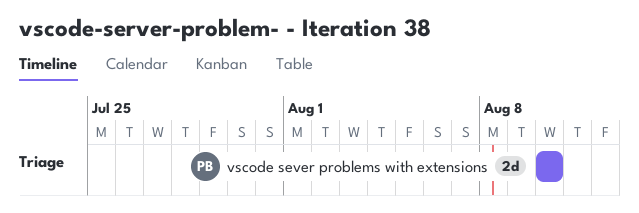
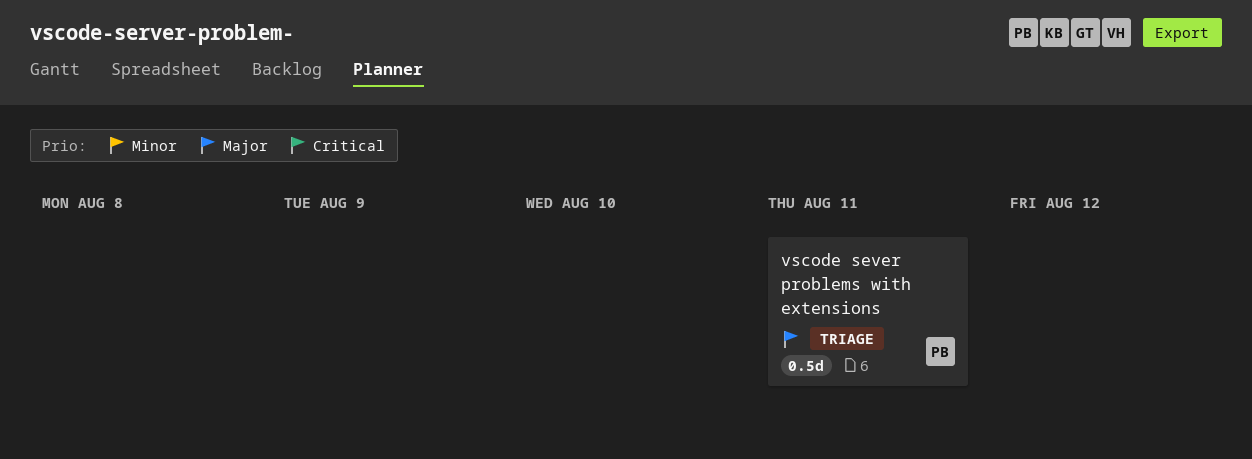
vscode sever problems with extensions, estimate: 2d -> 0.5d
vscode sever problems with extensions, due: Aug 10 -> Aug 11

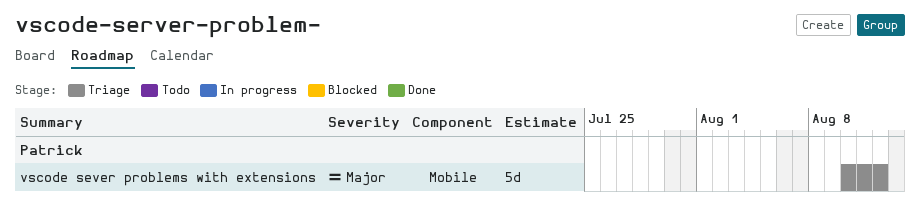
vscode sever problems with extensions, estimate: 0.5d -> 5d
vscode sever problems with extensions, due: Aug 11 -> Aug 12

